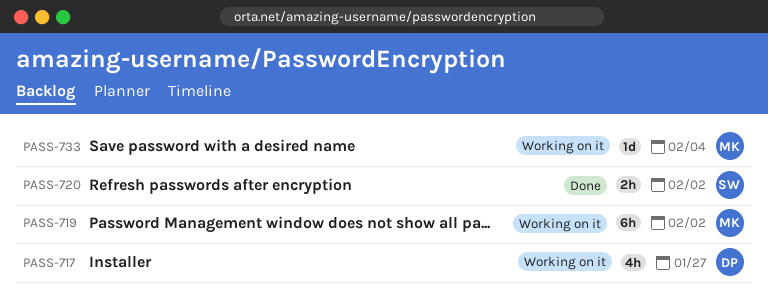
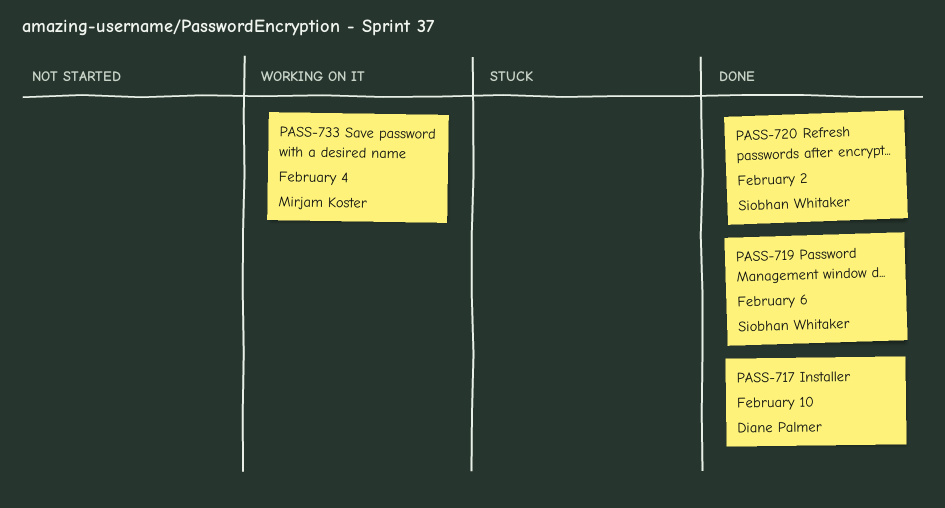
PASS-717, status: Working on it -> Done
PASS-717, due: Jan 27 -> Feb 10
PASS-719, status: Working on it -> Done
PASS-719, owner: Mirjam Koster -> Siobhan Whitaker
PASS-719, due: Feb 2 -> Feb 6

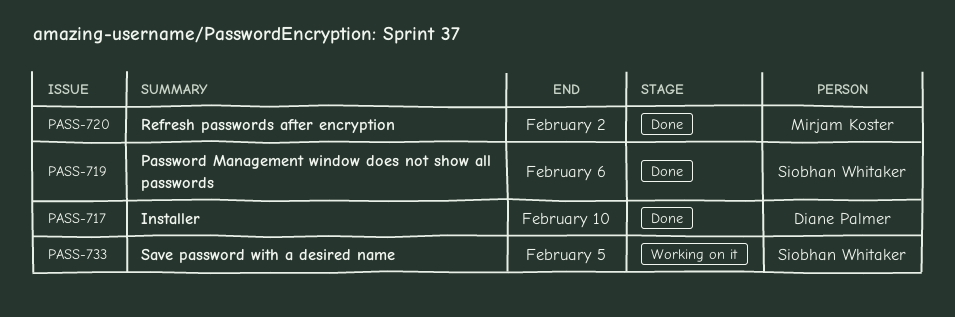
PASS-720, owner: Siobhan Whitaker -> Mirjam Koster
PASS-733, owner: Mirjam Koster -> Siobhan Whitaker
PASS-733, due: Feb 4 -> Feb 5

